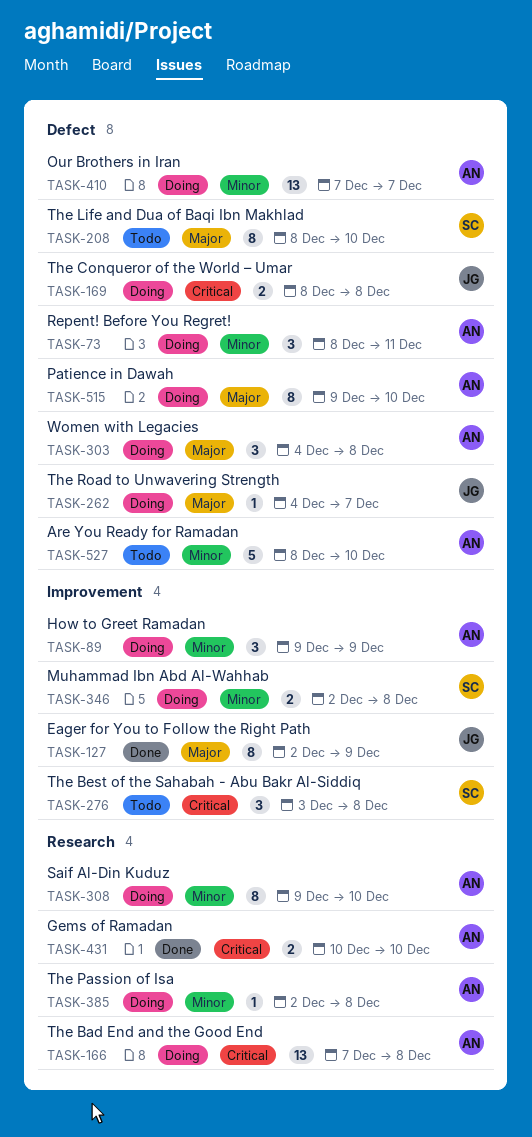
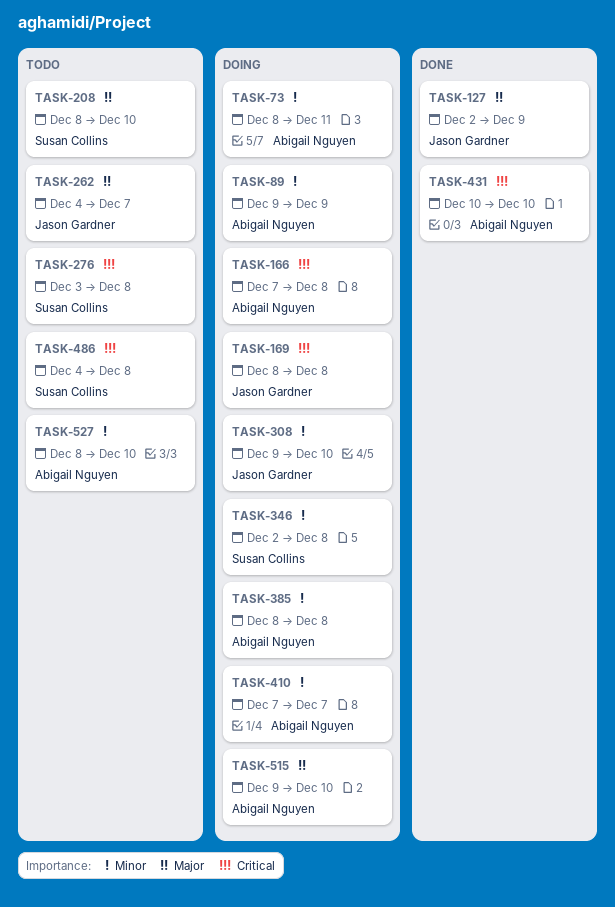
TASK-262, status: Doing -> Todo
TASK-303: present -> none
TASK-308, owner: Abigail Nguyen -> Jason Gardner
TASK-385, start: Dec 2 -> Dec 8
TASK-486: none -> present

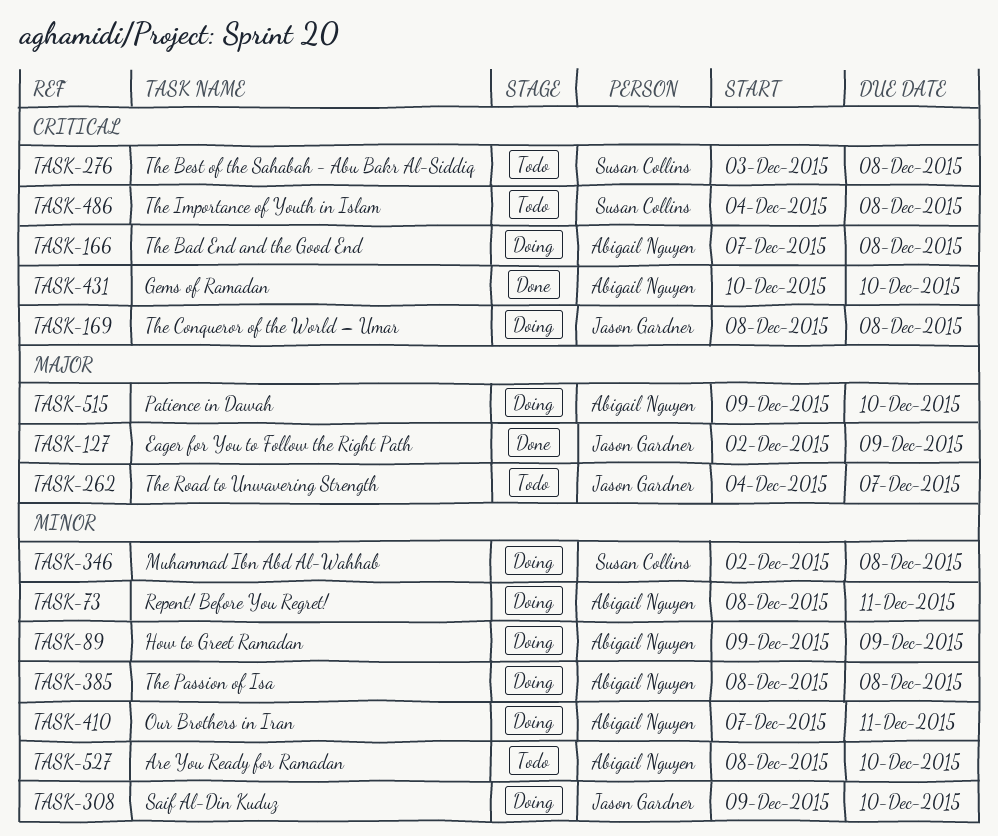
TASK-208: present -> none
TASK-410, due: Dec 7 -> Dec 11

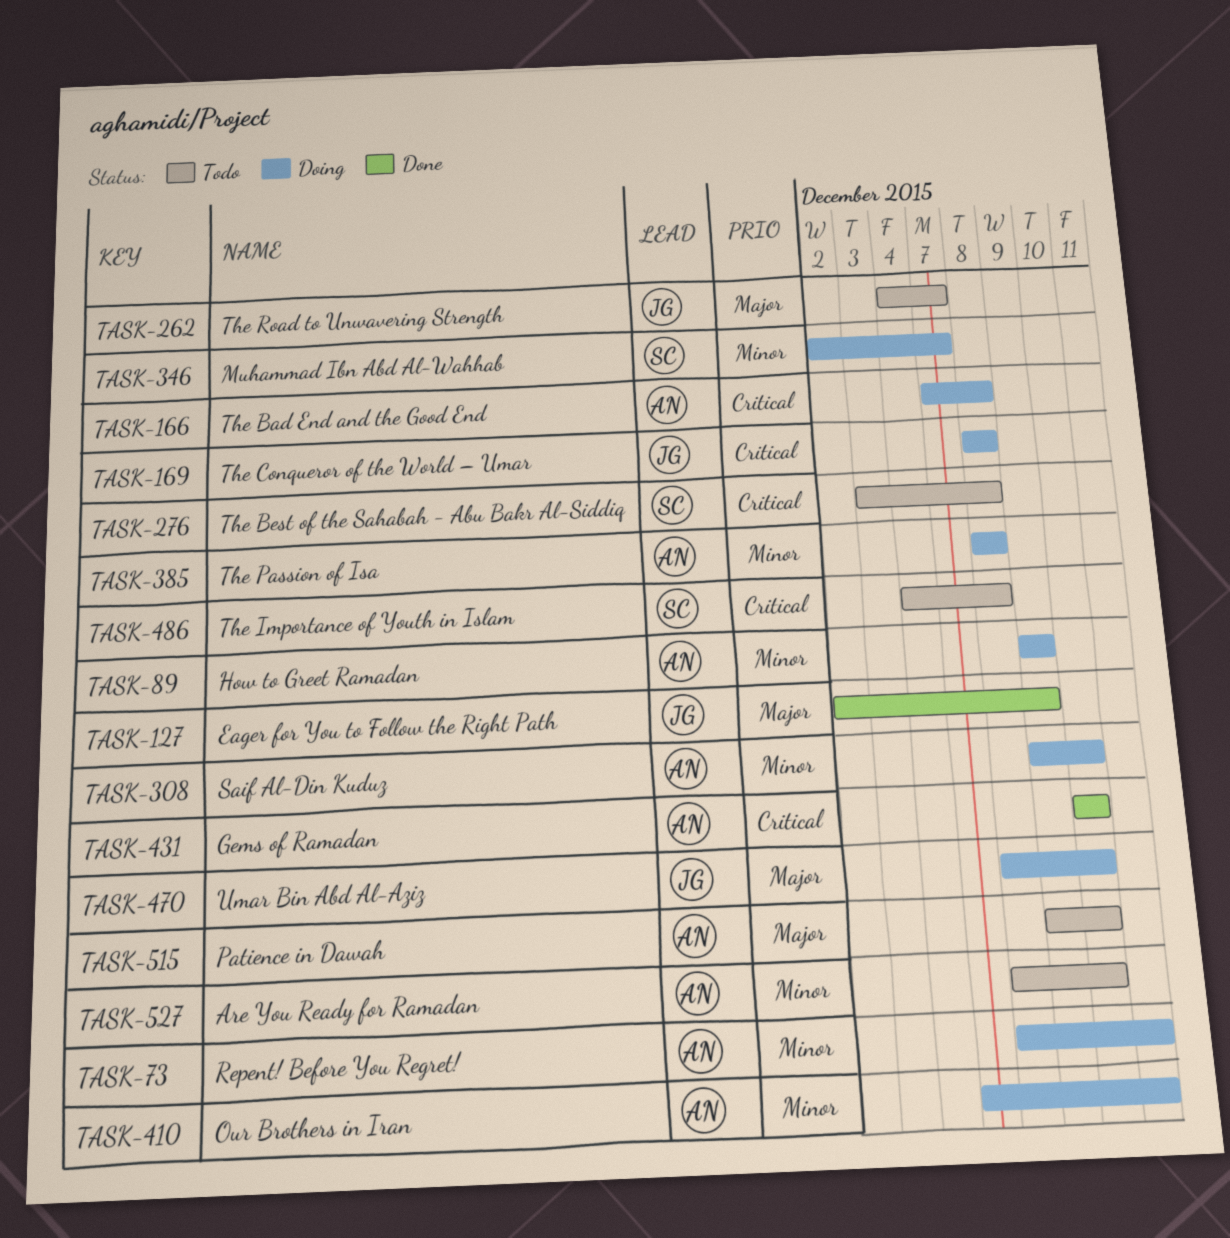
TASK-308, owner: Jason Gardner -> Abigail Nguyen
TASK-346, due: Dec 8 -> Dec 7
TASK-470: none -> present
TASK-515, status: Doing -> Todo

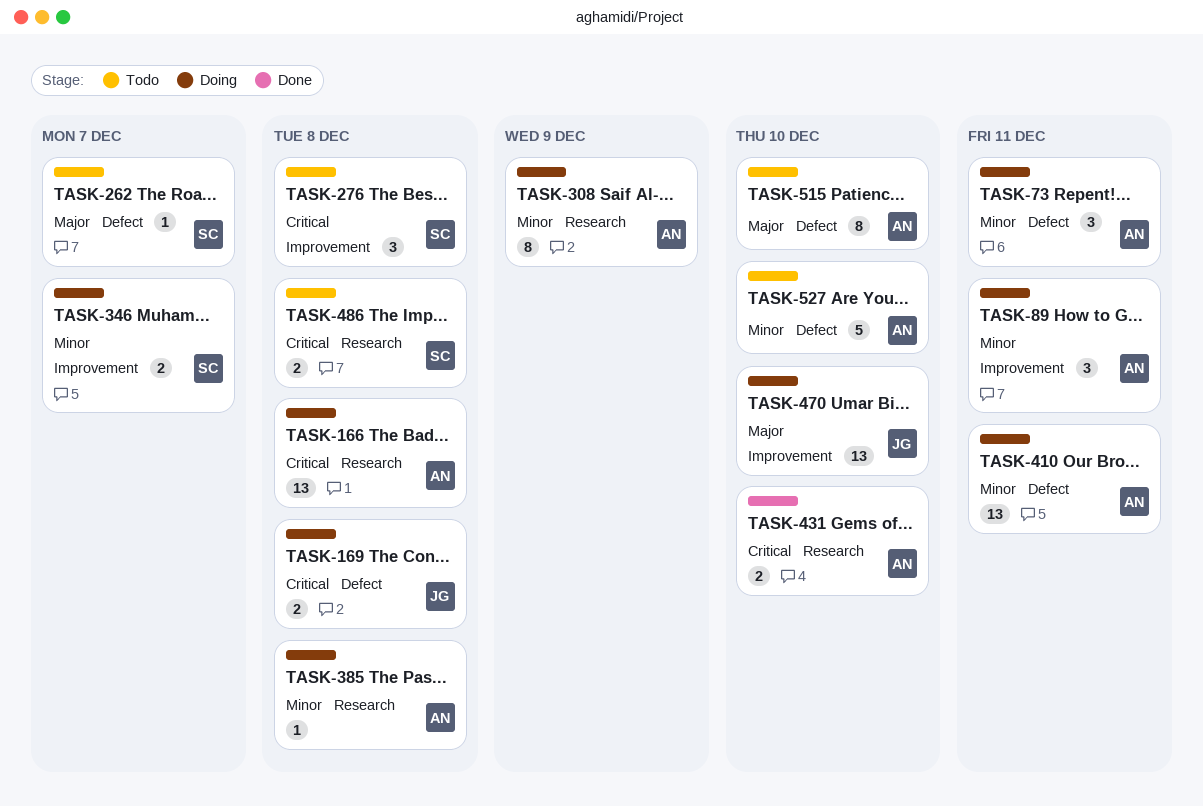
TASK-89, due: Dec 9 -> Dec 11
TASK-127: present -> none
TASK-262, owner: JG -> SC
TASK-308, due: Dec 10 -> Dec 9

